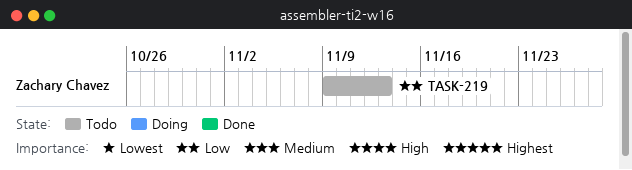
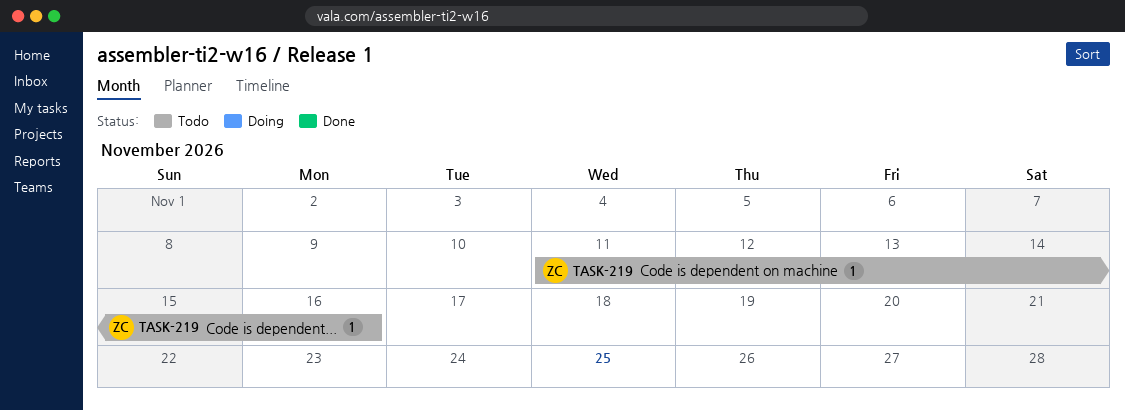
TASK-219, start: Nov 9 -> Nov 11
TASK-219, due: Nov 13 -> Nov 16

